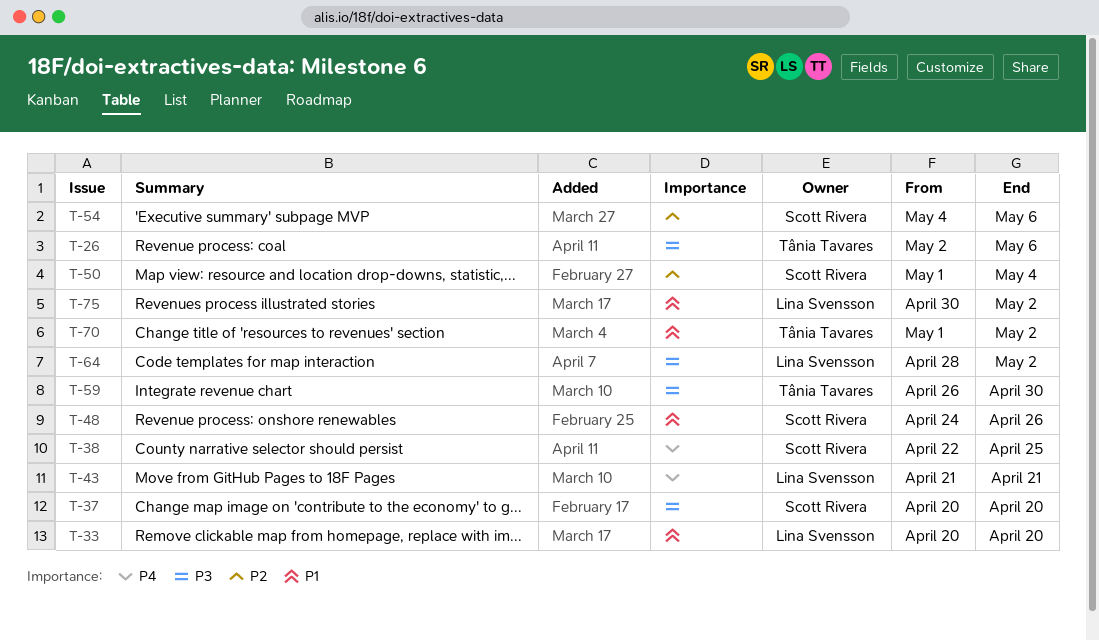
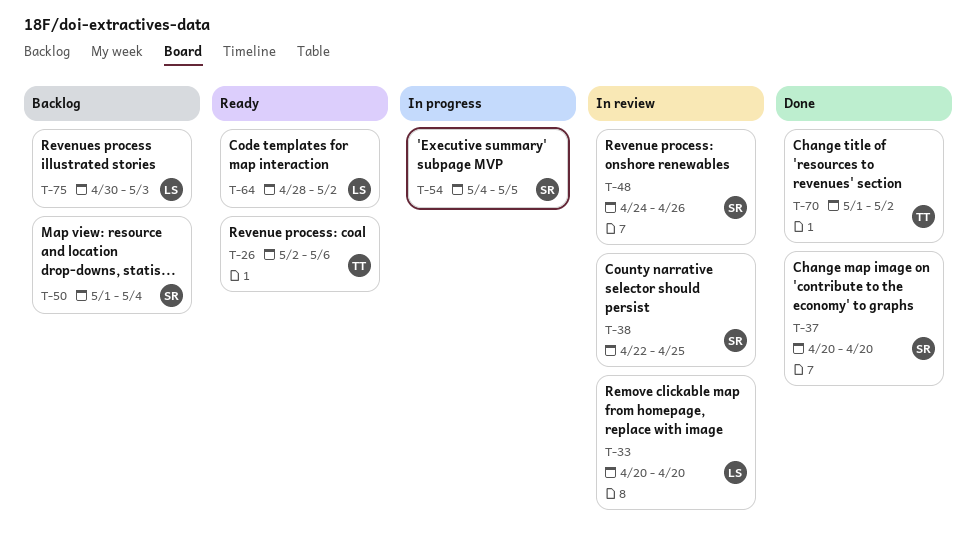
T-43: present -> none
T-54, due: May 6 -> May 5
T-59: present -> none
T-75, due: May 2 -> May 3

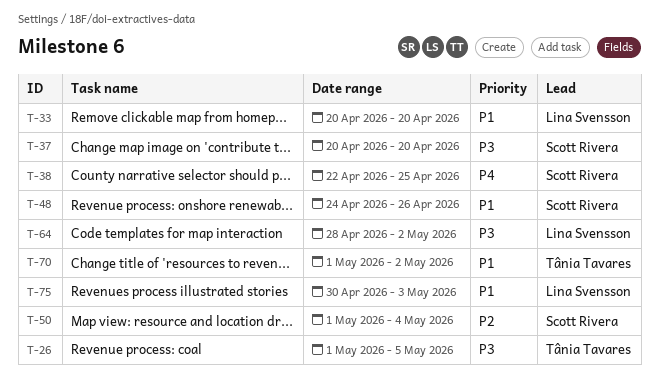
T-26, start: May 2 -> May 1
T-26, due: May 6 -> May 5
T-54: present -> none

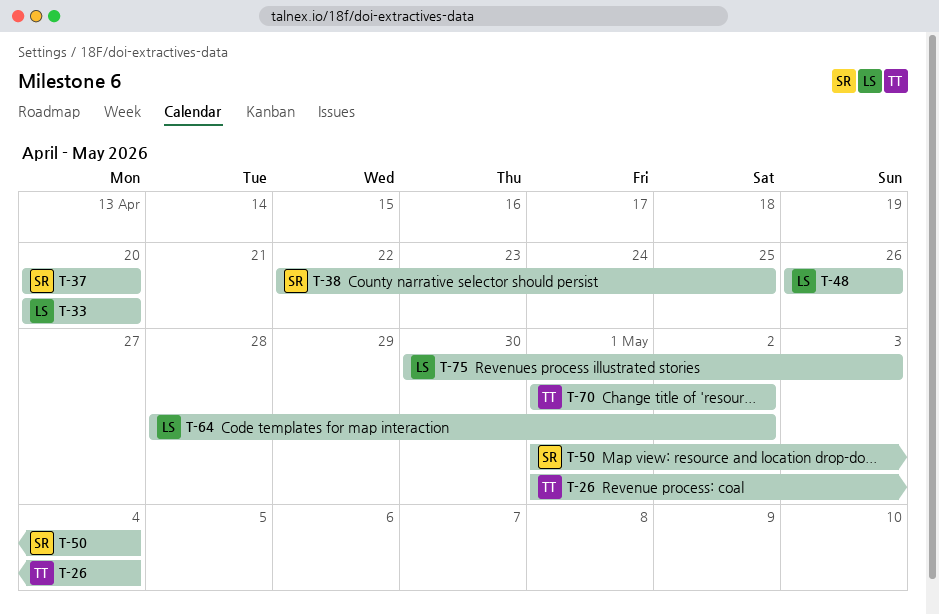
T-26, due: May 5 -> May 4
T-48, owner: Scott Rivera -> Lina Svensson
T-48, start: Apr 24 -> Apr 26

